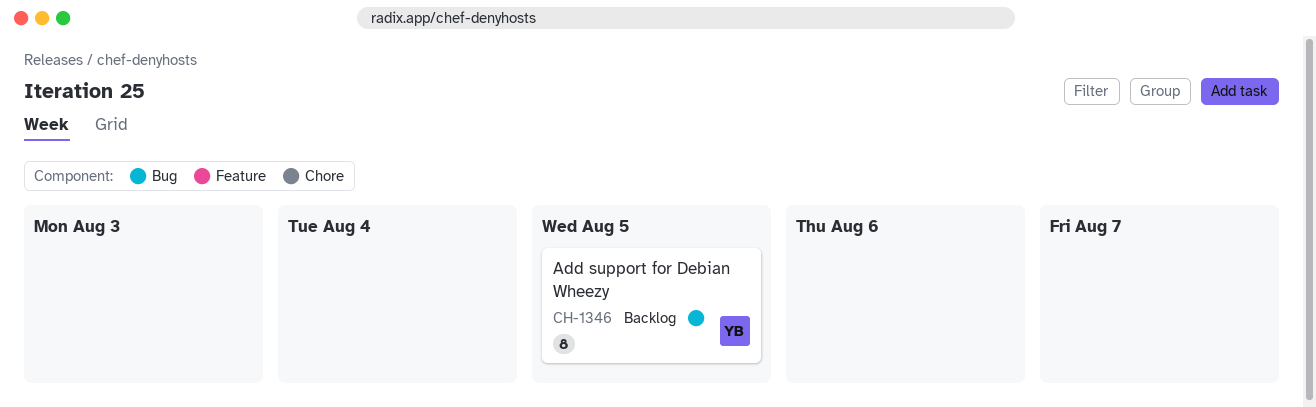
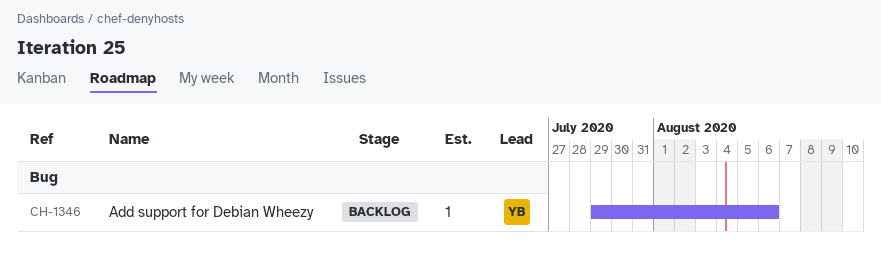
CH-1346, estimate: 8 -> 1
CH-1346, due: Aug 5 -> Aug 6

